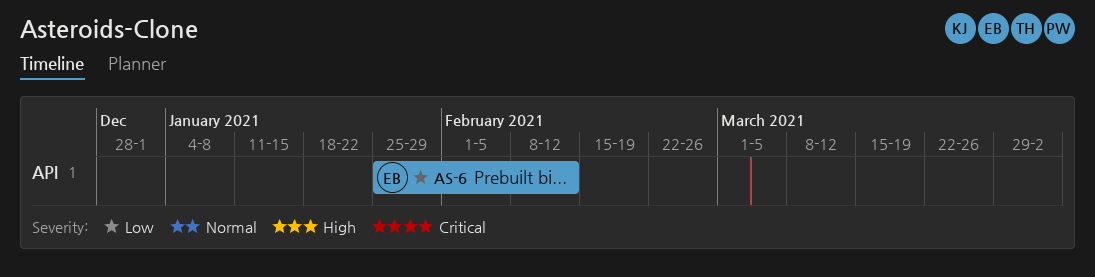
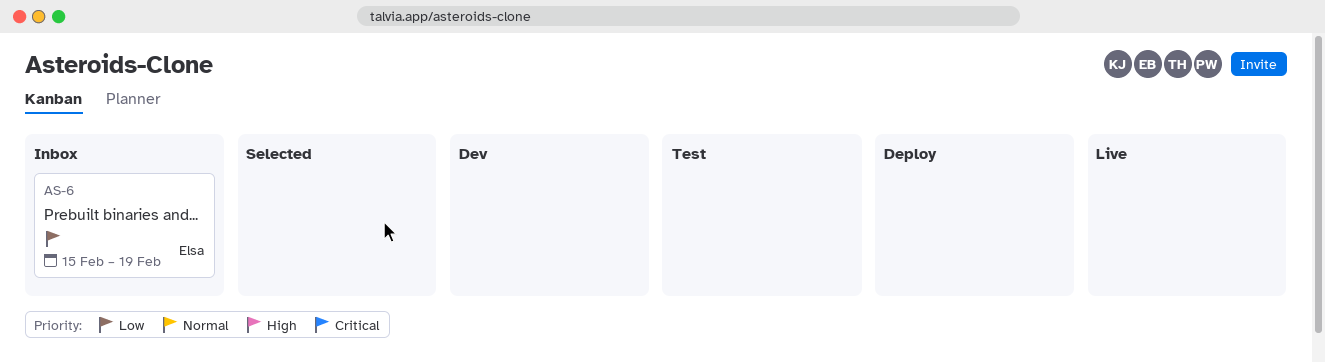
AS-6, start: Jan 25 -> Feb 15
AS-6, due: Feb 12 -> Feb 19

